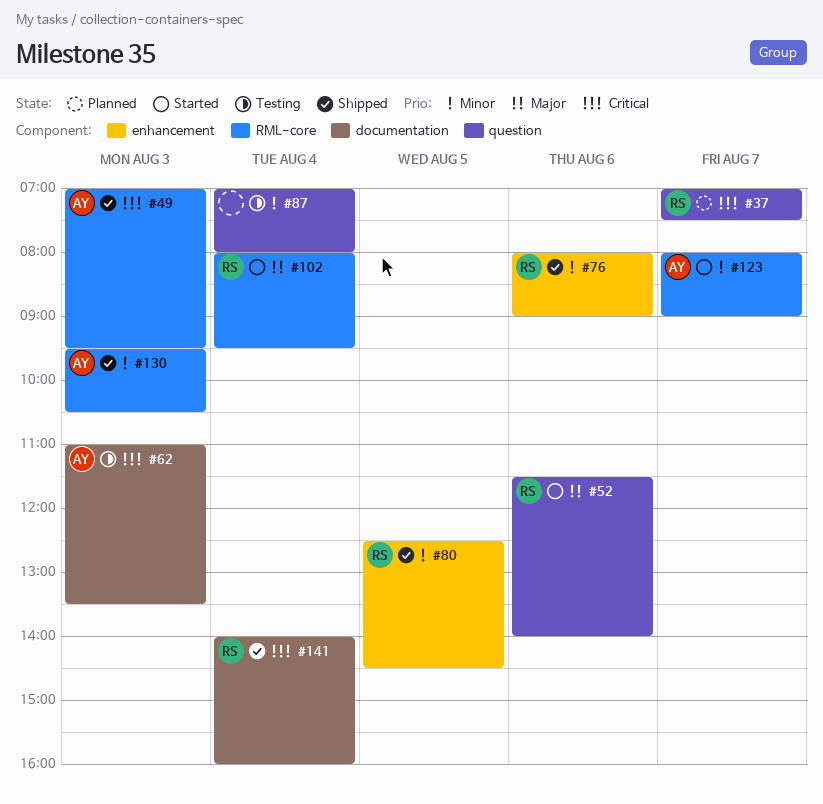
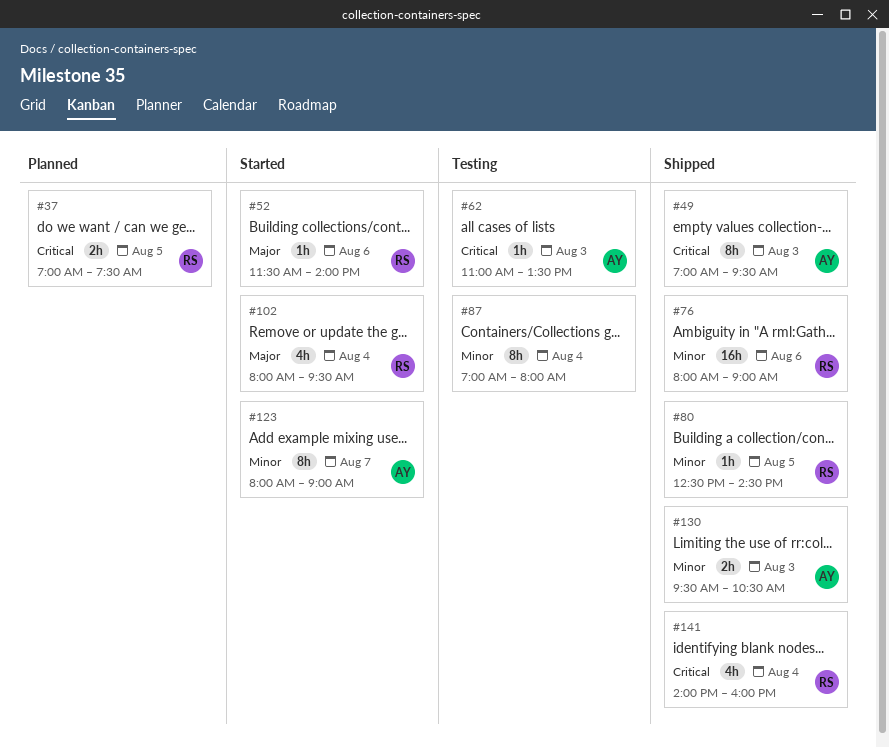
#37, day: Aug 7 -> Aug 5

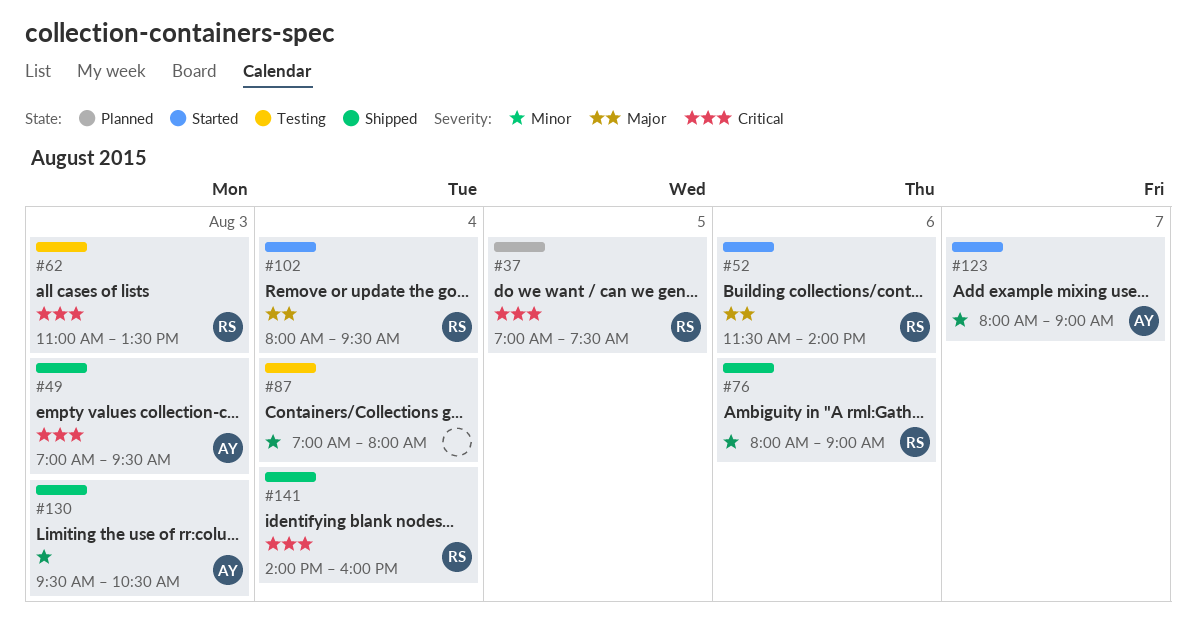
#62, owner: AY -> RS
#80: present -> none

